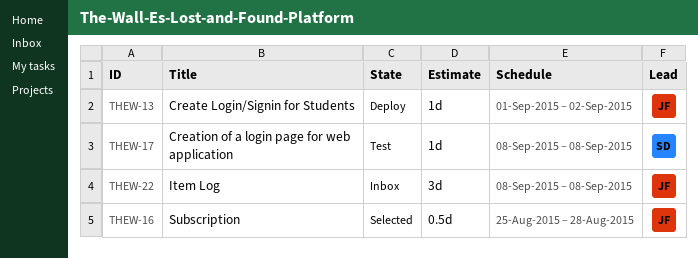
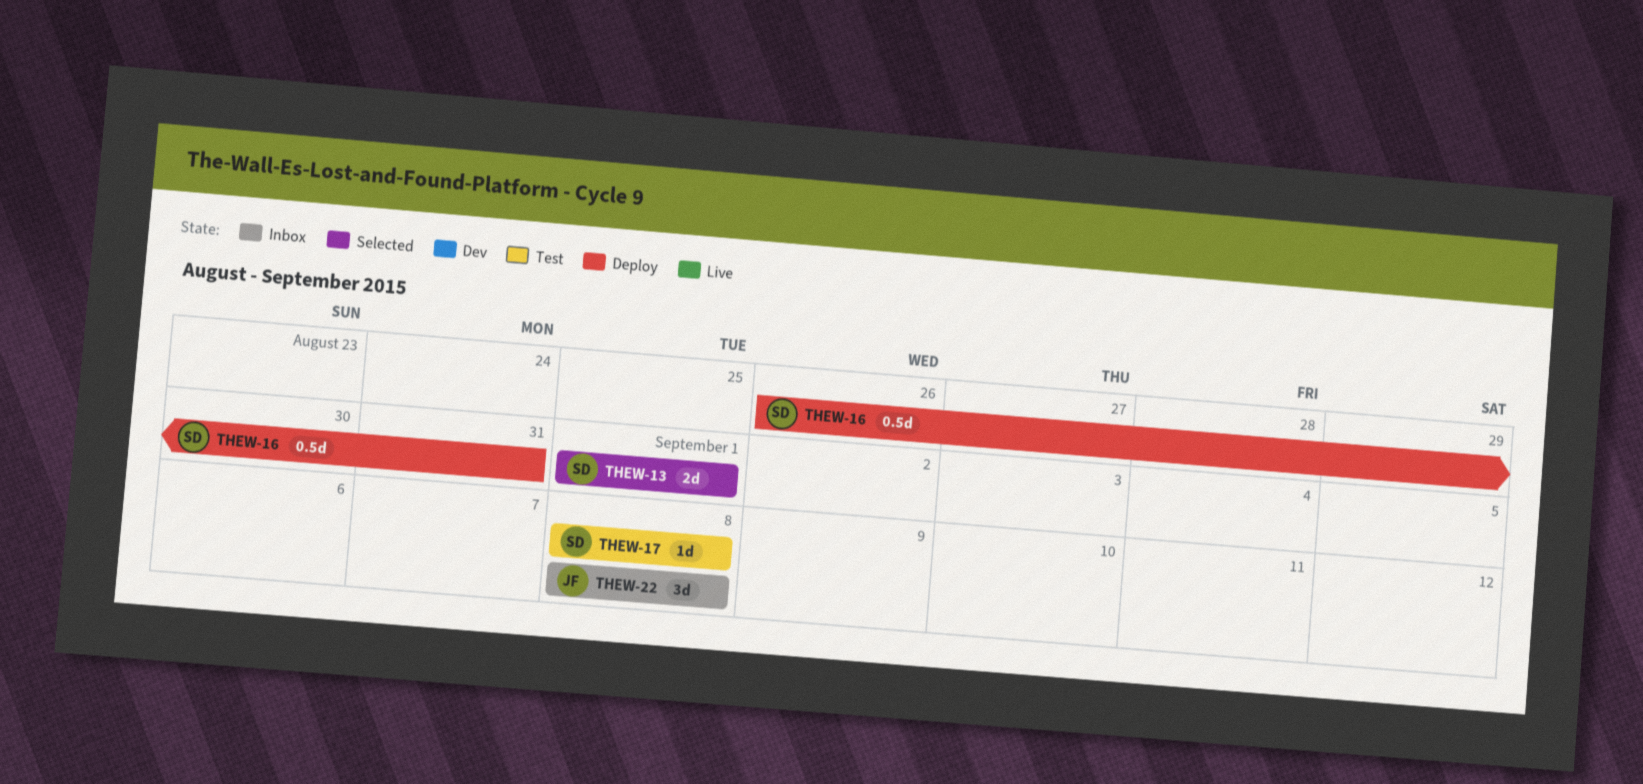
THEW-13, status: Deploy -> Selected
THEW-13, owner: JF -> SD
THEW-13, estimate: 1d -> 2d
THEW-13, due: Sep 2 -> Sep 1
THEW-16, status: Selected -> Deploy
THEW-16, owner: JF -> SD
THEW-16, start: Aug 25 -> Aug 26
THEW-16, due: Aug 28 -> Aug 31

